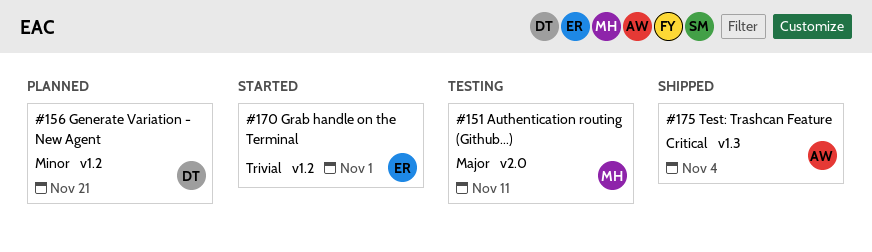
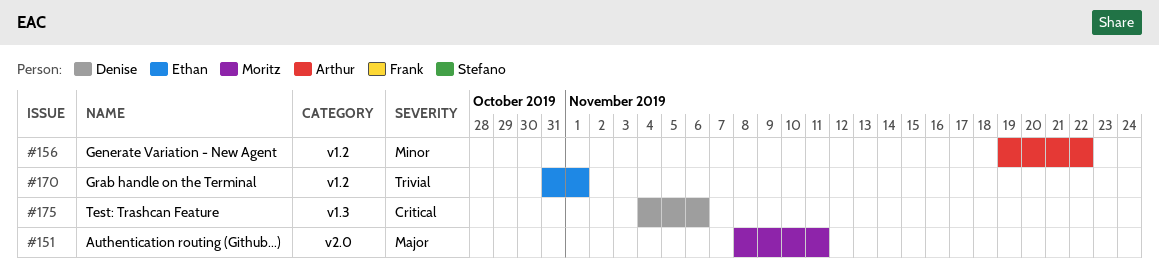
#156, owner: Denise -> Arthur
#156, due: Nov 21 -> Nov 22
#175, owner: Arthur -> Denise
#175, due: Nov 4 -> Nov 6

